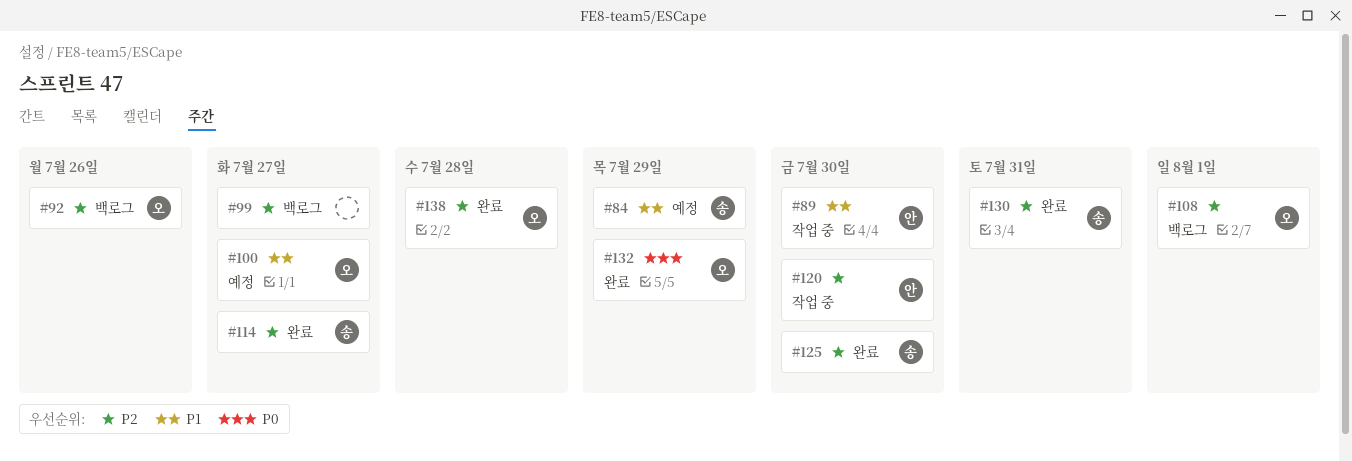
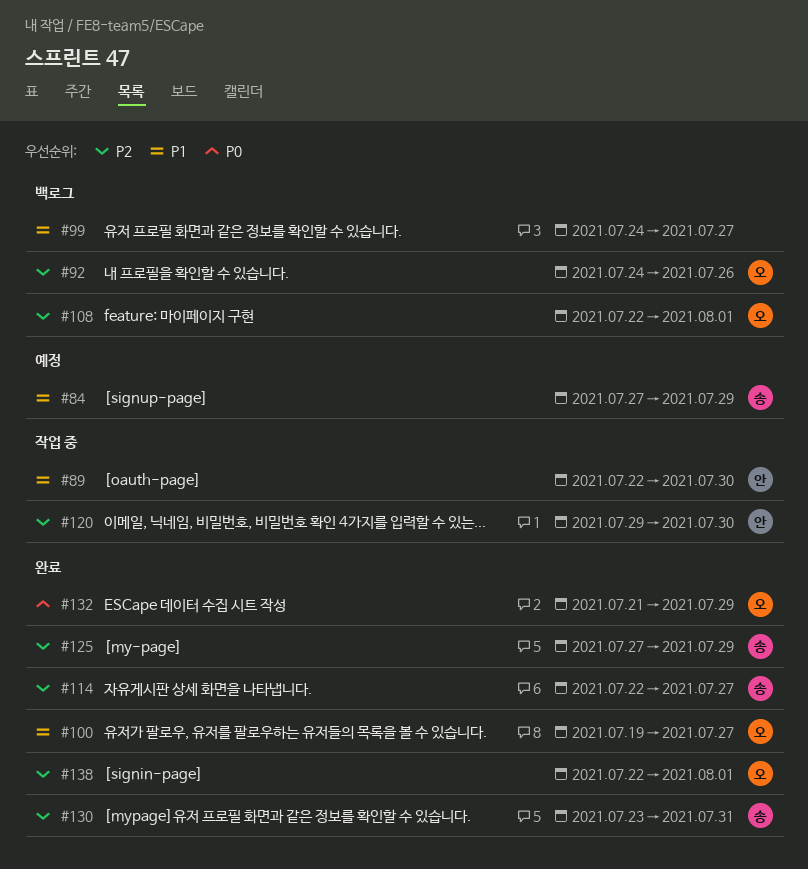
#99, priority: P2 -> P1
#100, status: 예정 -> 완료
#125, due: Jul 30 -> Jul 29
#138, due: Jul 28 -> Aug 1

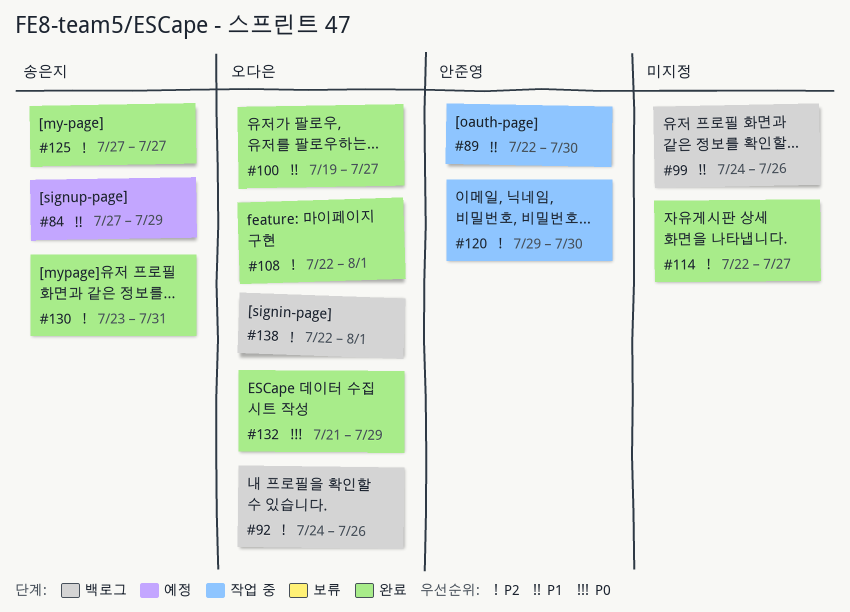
#99, due: Jul 27 -> Jul 26
#108, status: 백로그 -> 완료
#114, owner: 송은지 -> none
#125, due: Jul 29 -> Jul 27
#138, status: 완료 -> 백로그

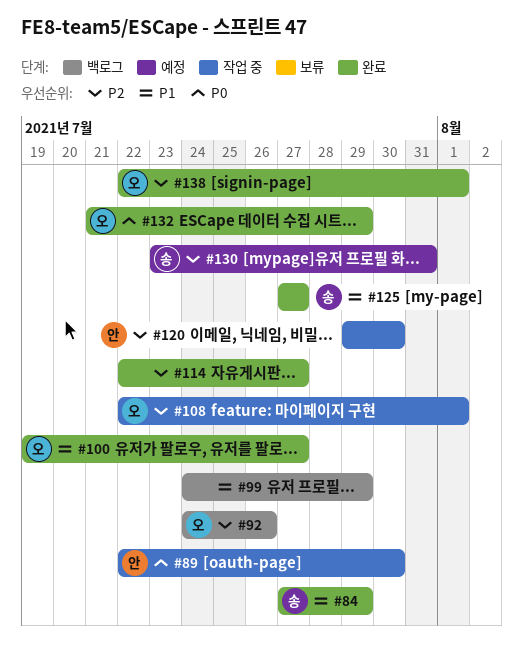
#84, status: 예정 -> 완료
#89, priority: P1 -> P0
#99, due: Jul 26 -> Jul 29
#108, status: 완료 -> 작업 중
#125, priority: P2 -> P1
#130, status: 완료 -> 예정
#138, status: 백로그 -> 완료

